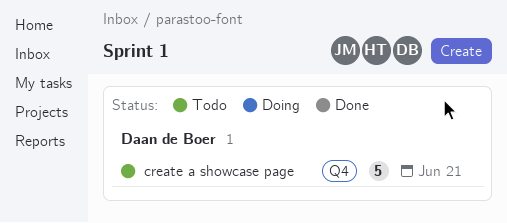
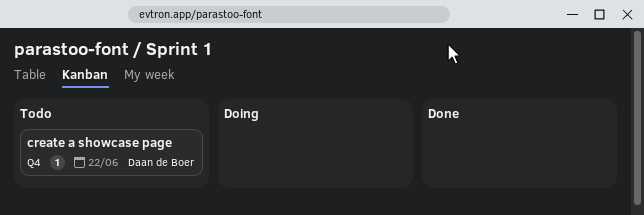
create a showcase page, estimate: 5 -> 1
create a showcase page, due: Jun 21 -> Jun 22

